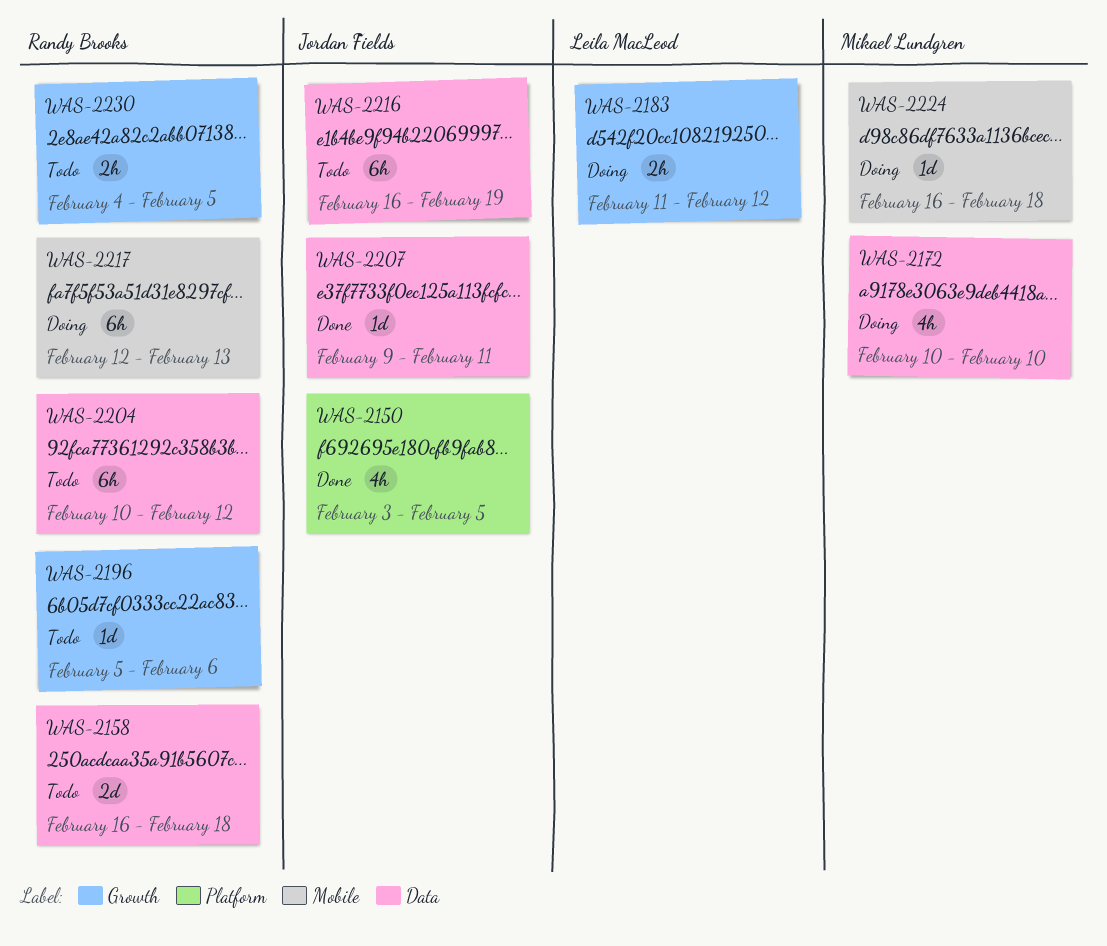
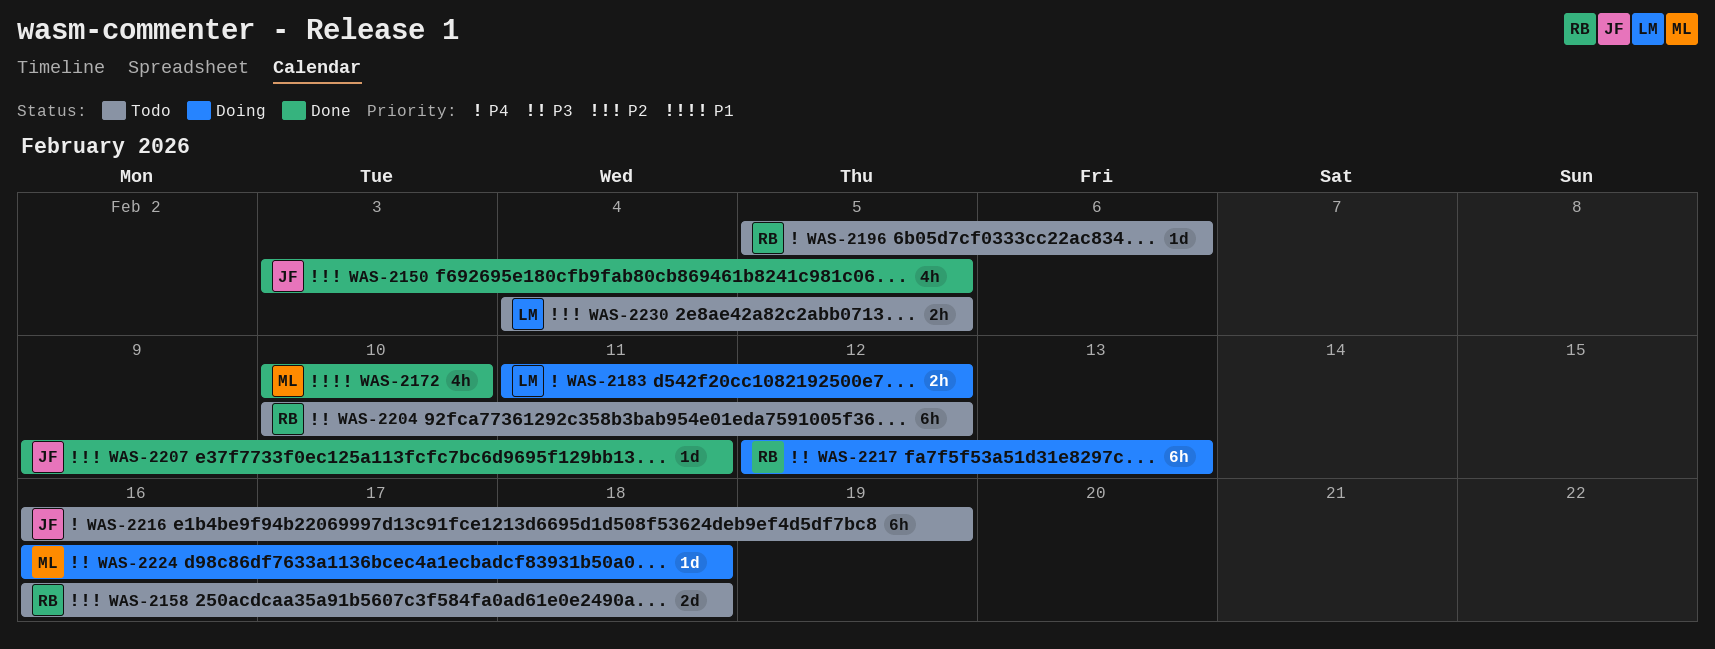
WAS-2172, status: Doing -> Done
WAS-2230, owner: Randy Brooks -> Leila MacLeod

